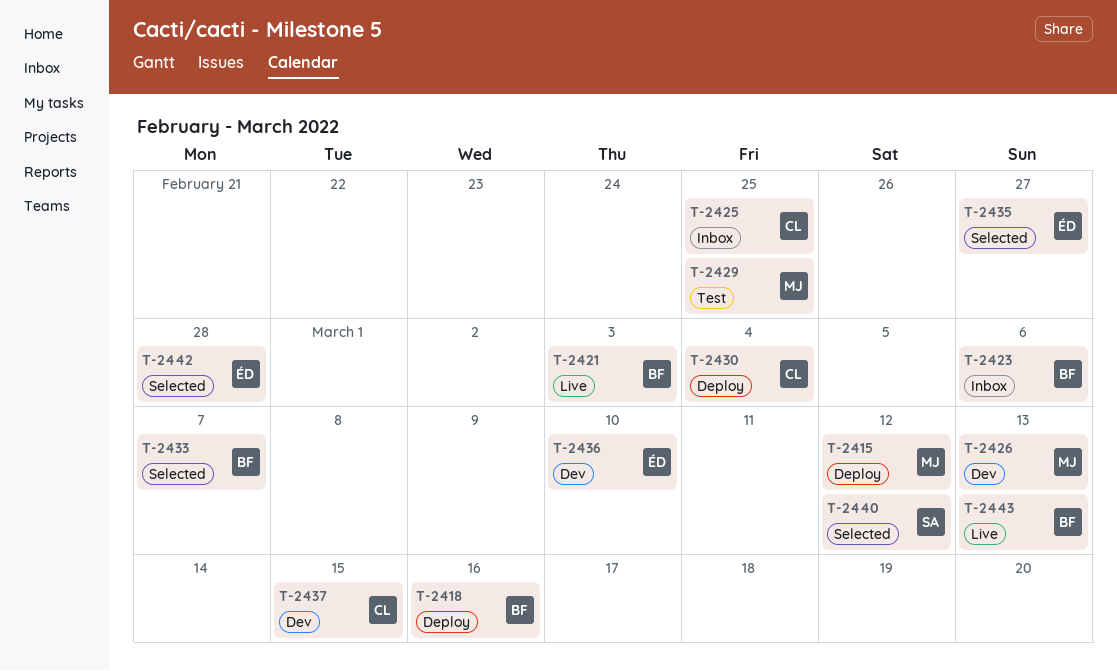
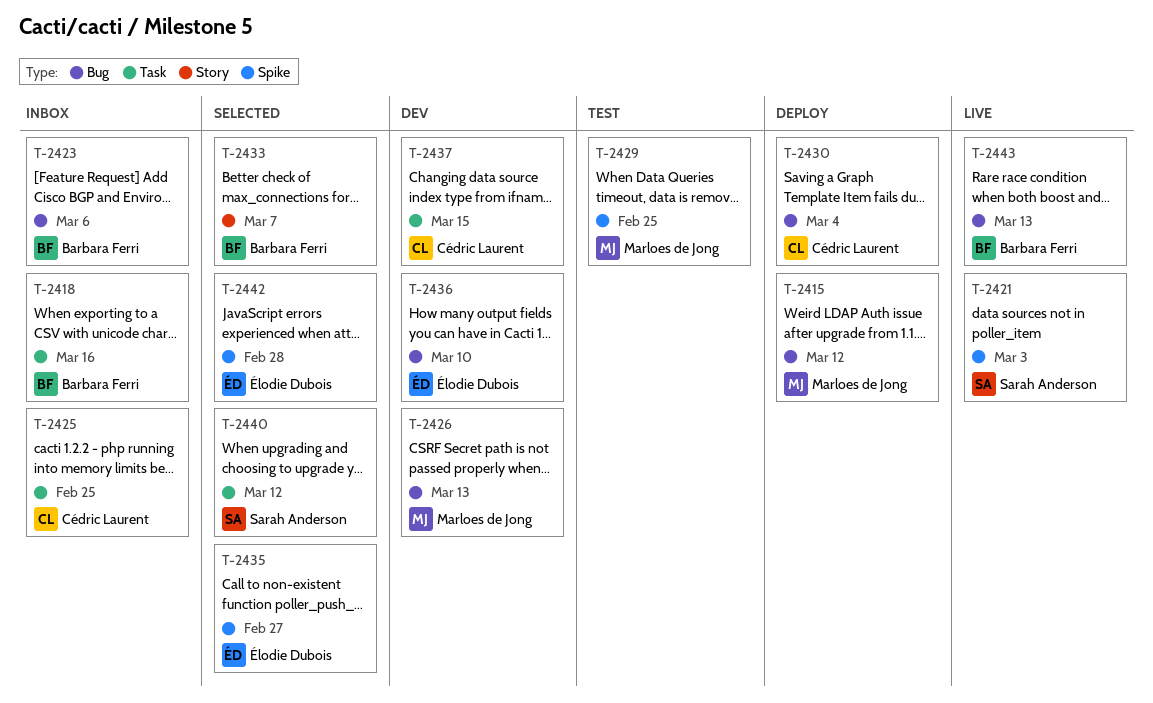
T-2418, status: Deploy -> Inbox
T-2421, owner: Barbara Ferri -> Sarah Anderson

